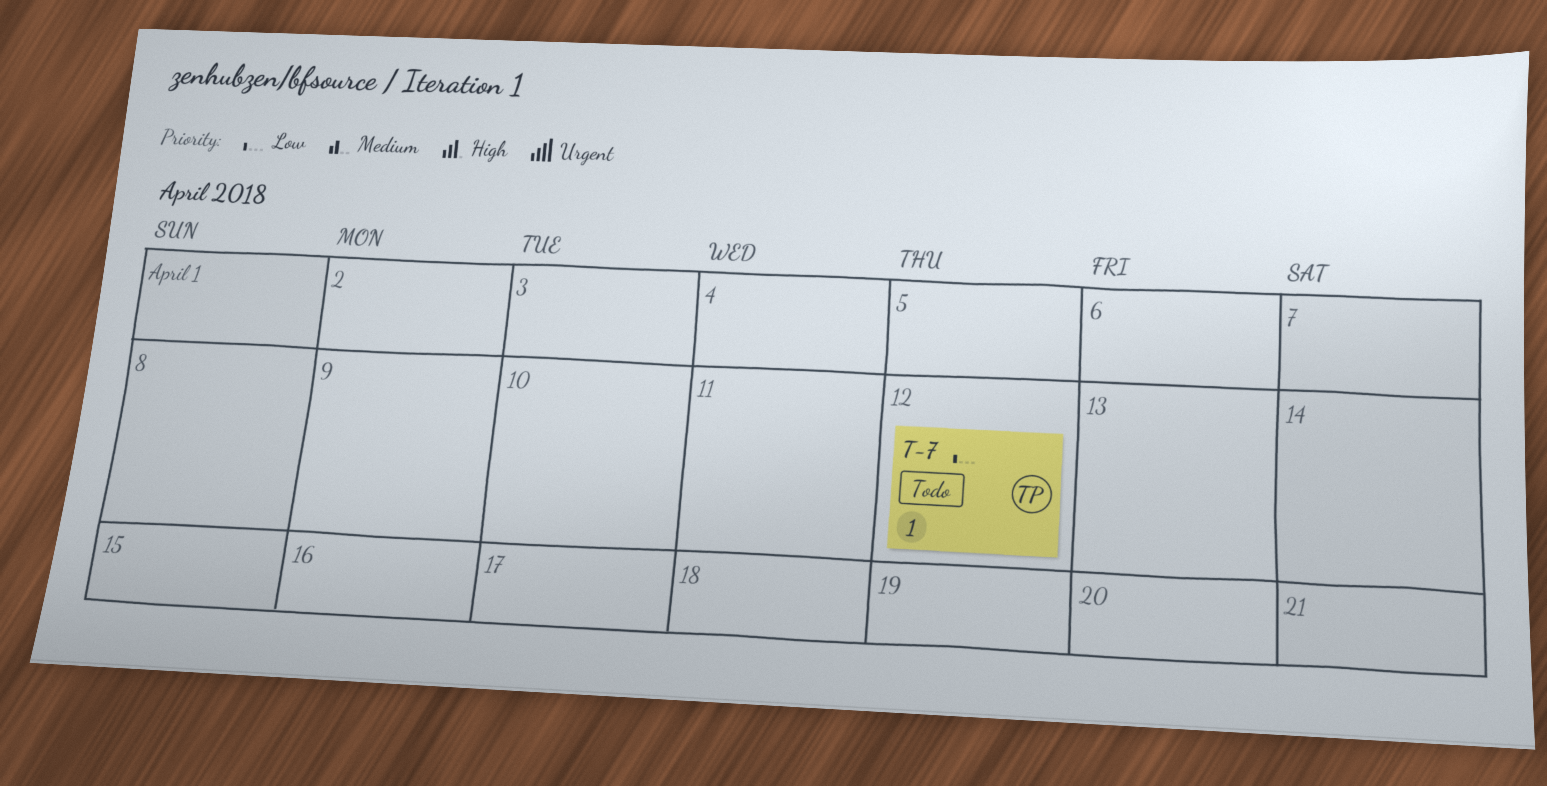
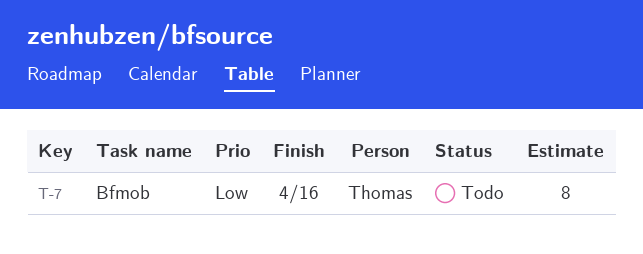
T-7, estimate: 1 -> 8
T-7, due: Apr 12 -> Apr 16

